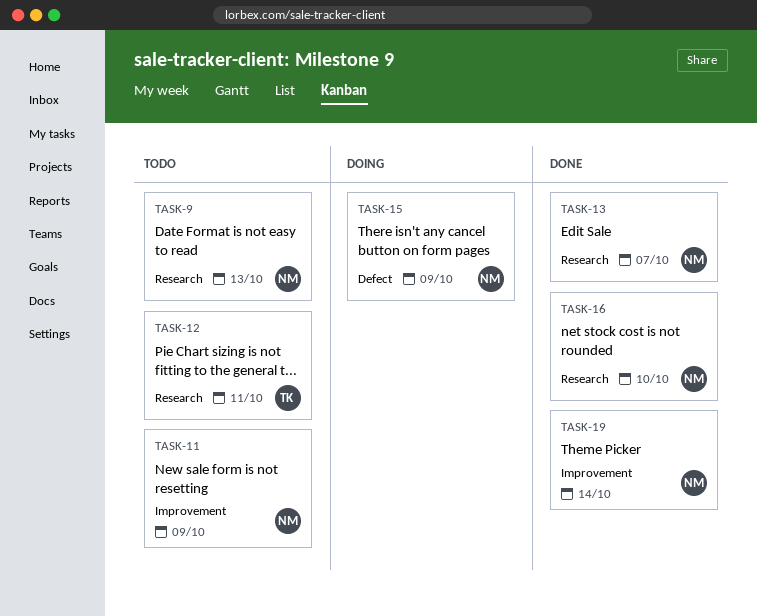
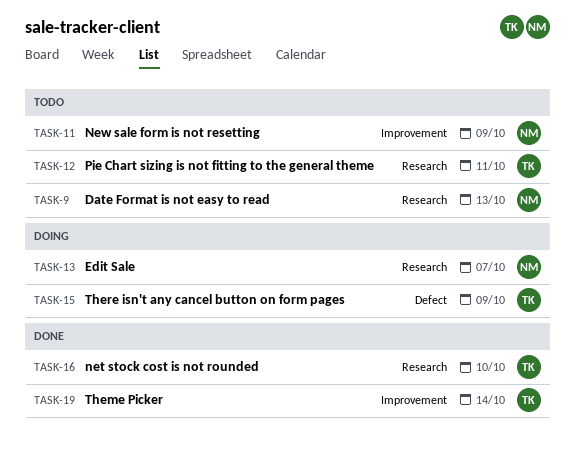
TASK-13, status: Done -> Doing
TASK-15, owner: NM -> TK
TASK-16, owner: NM -> TK
TASK-19, owner: NM -> TK

